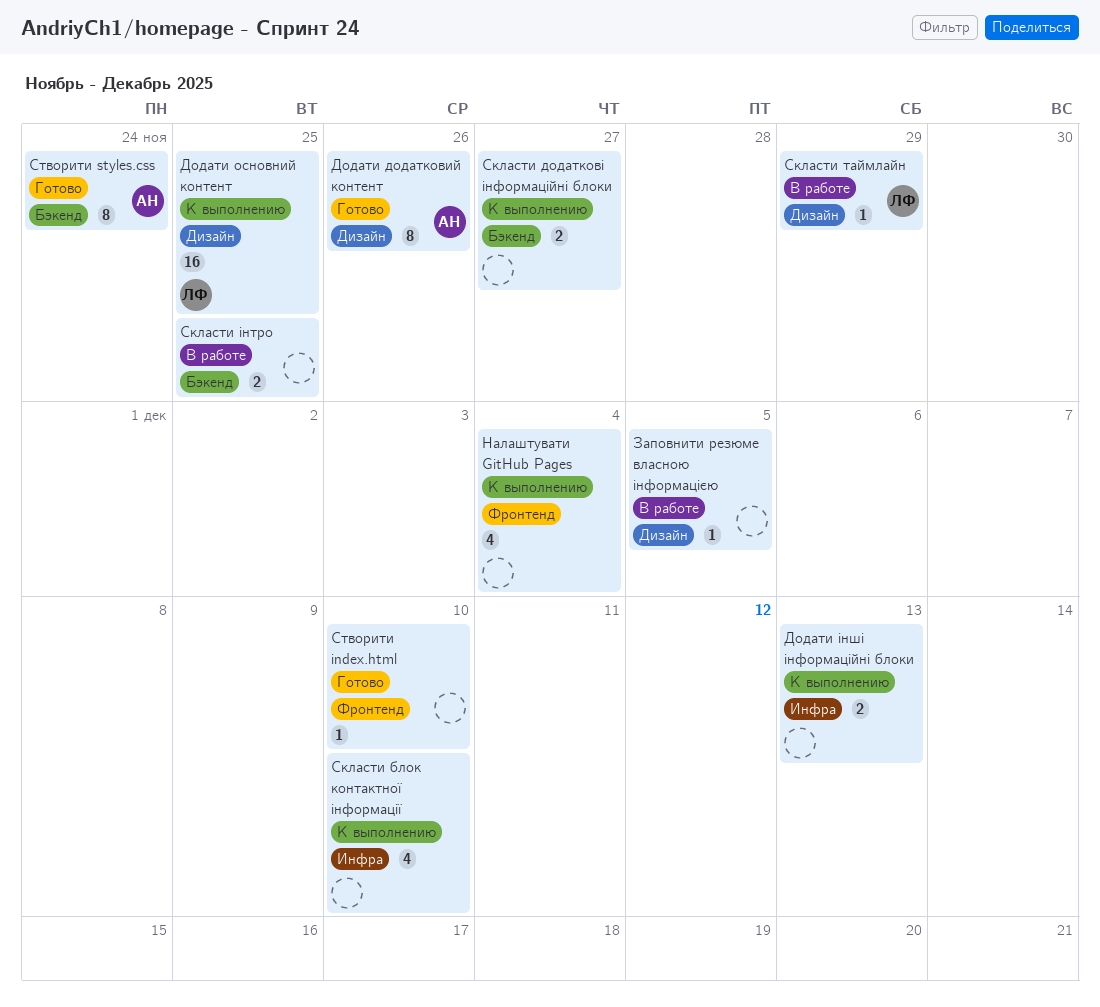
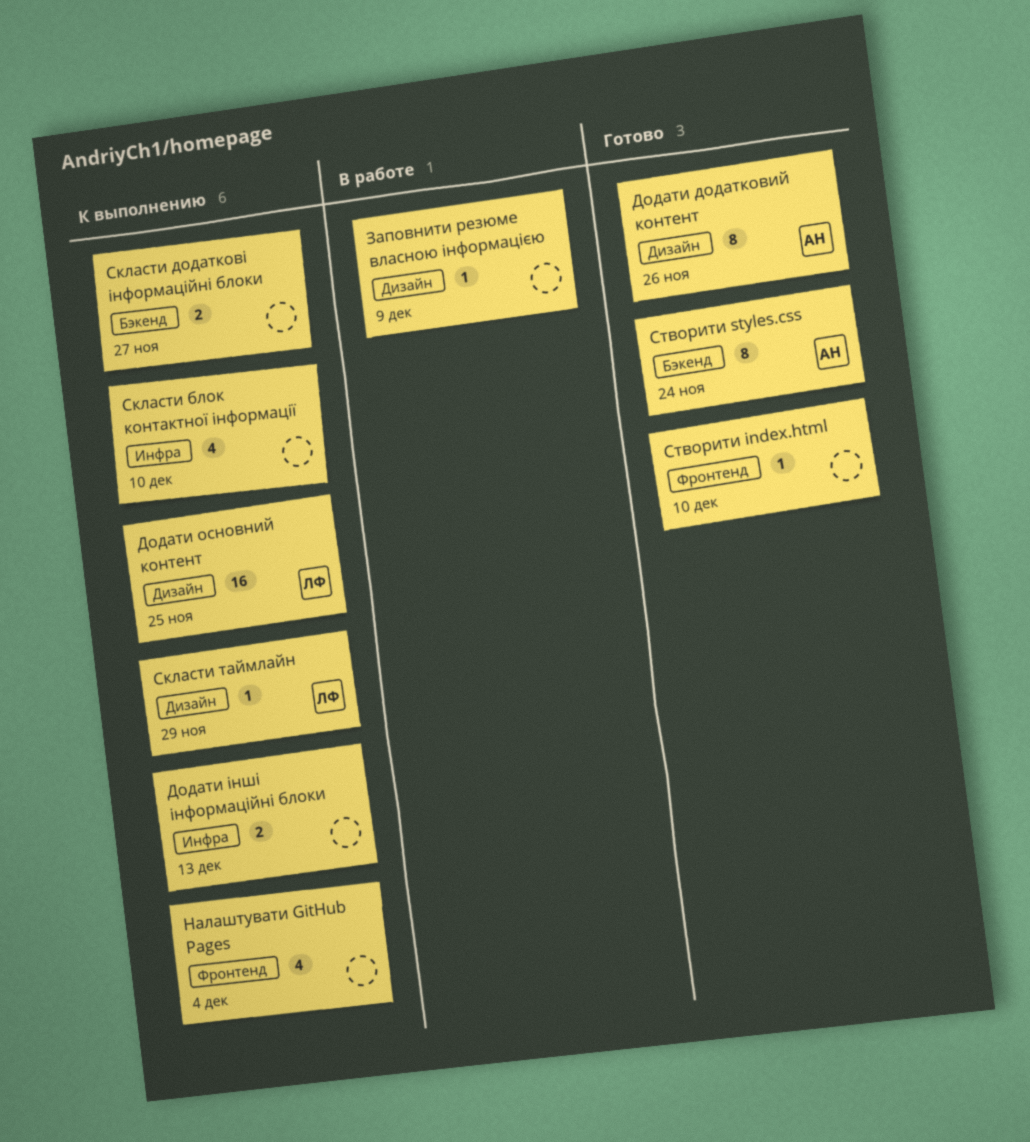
Заповнити резюме власною інформацією, due: Dec 5 -> Dec 9
Скласти таймлайн, status: В работе -> К выполнению
Скласти інтро: present -> none

